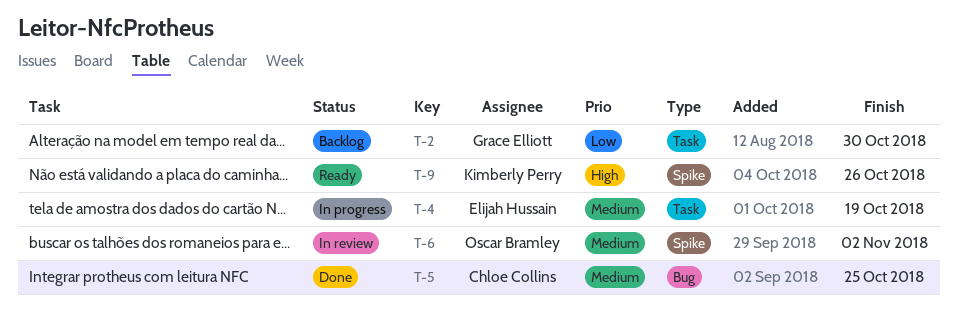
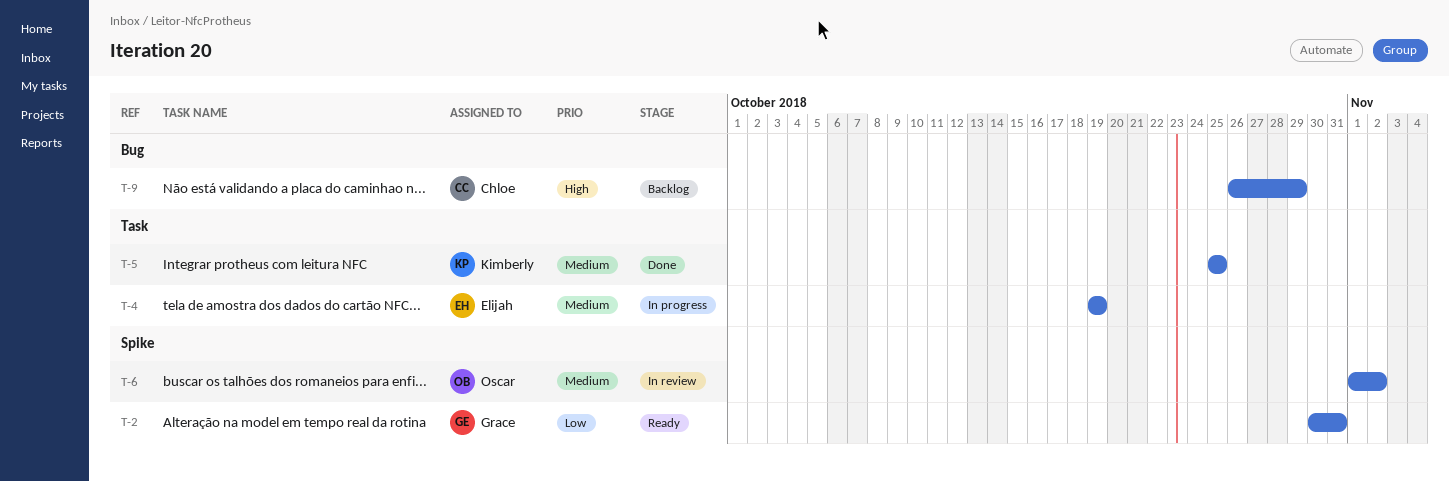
T-2, status: Backlog -> Ready
T-2, label: Task -> Spike
T-2, due: Oct 30 -> Oct 31
T-5, owner: Chloe Collins -> Kimberly Perry
T-5, label: Bug -> Task
T-9, status: Ready -> Backlog
T-9, owner: Kimberly Perry -> Chloe Collins
T-9, label: Spike -> Bug
T-9, due: Oct 26 -> Oct 29

